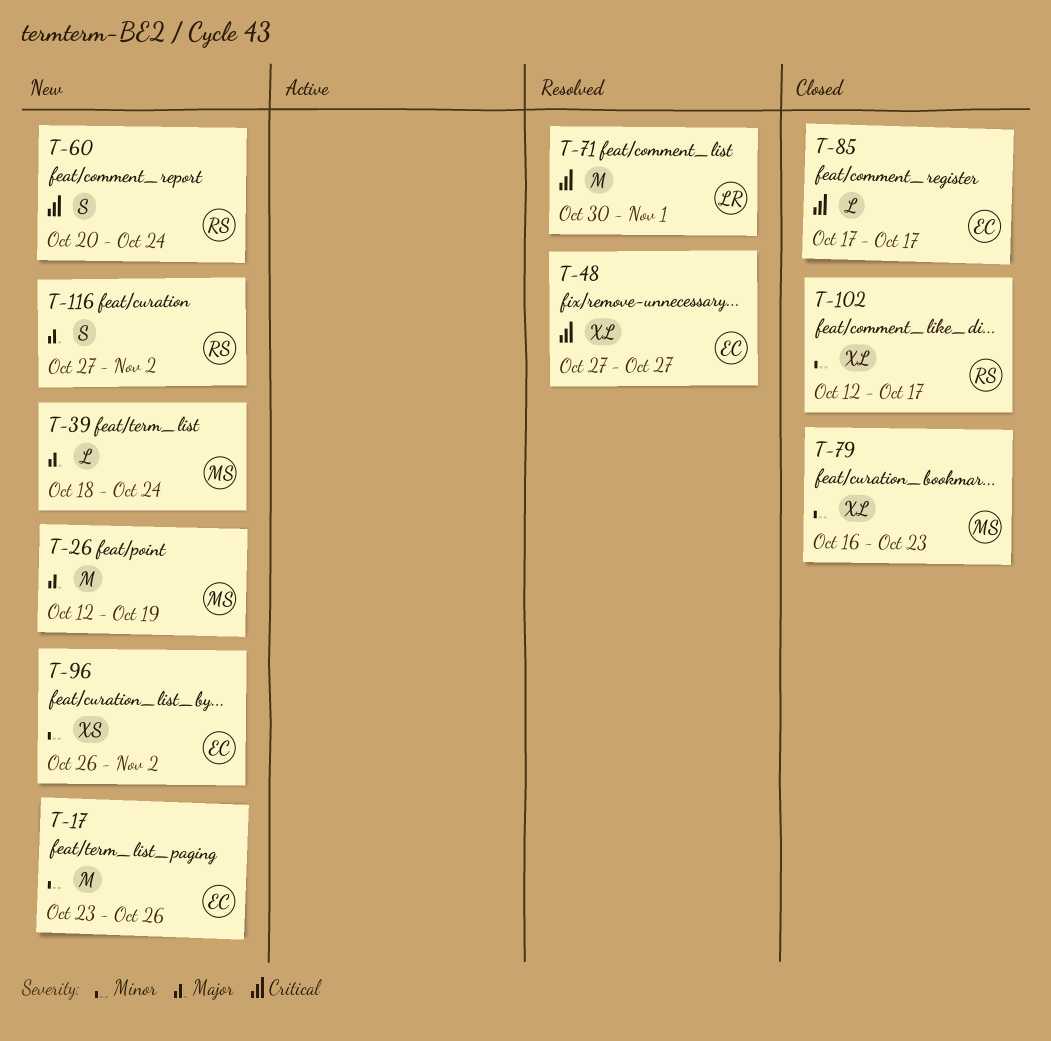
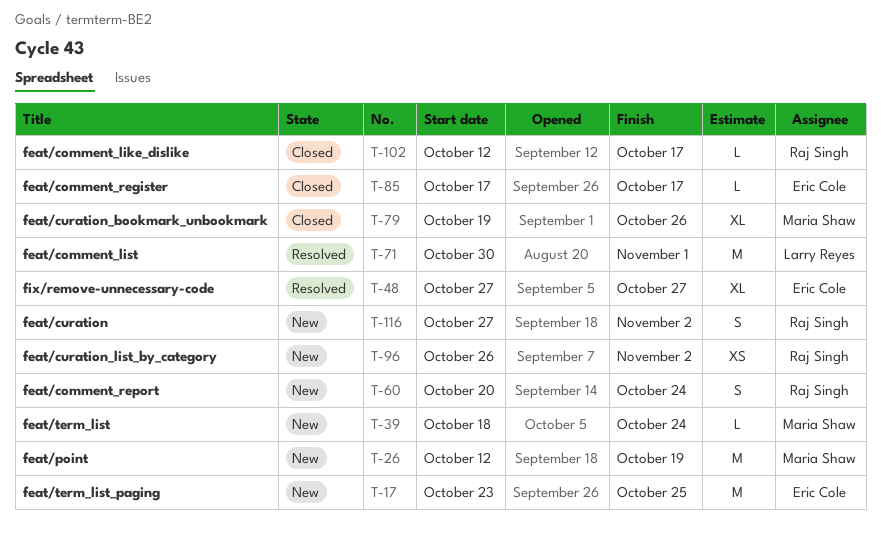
T-17, due: Oct 26 -> Oct 25
T-79, start: Oct 16 -> Oct 19
T-79, due: Oct 23 -> Oct 26
T-96, owner: Eric Cole -> Raj Singh
T-102, estimate: XL -> L

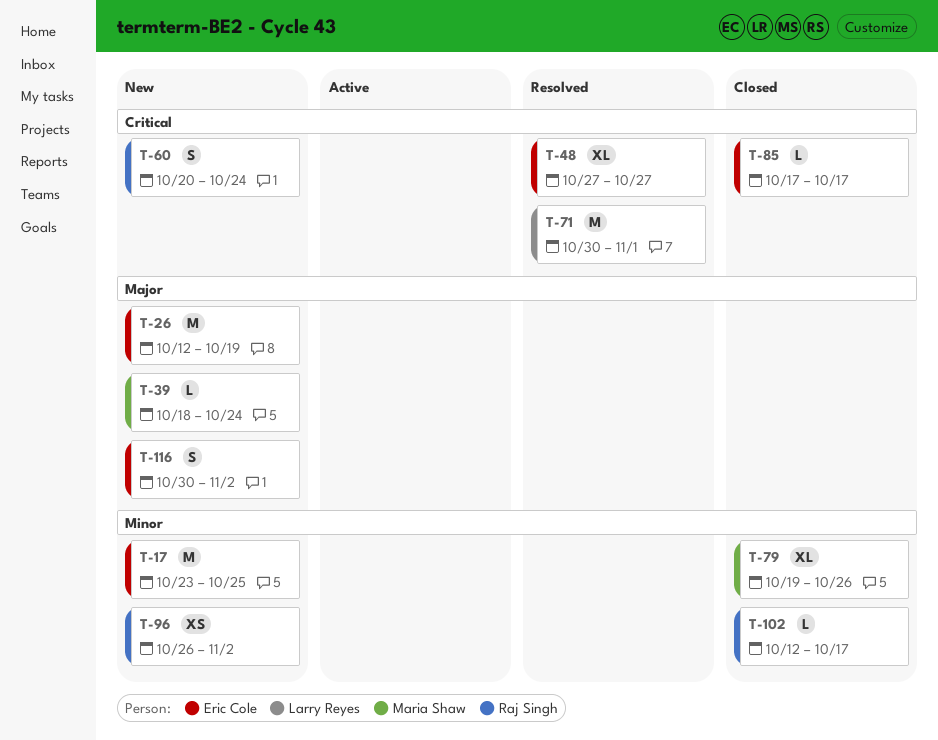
T-26, owner: Maria Shaw -> Eric Cole
T-116, owner: Raj Singh -> Eric Cole
T-116, start: Oct 27 -> Oct 30

